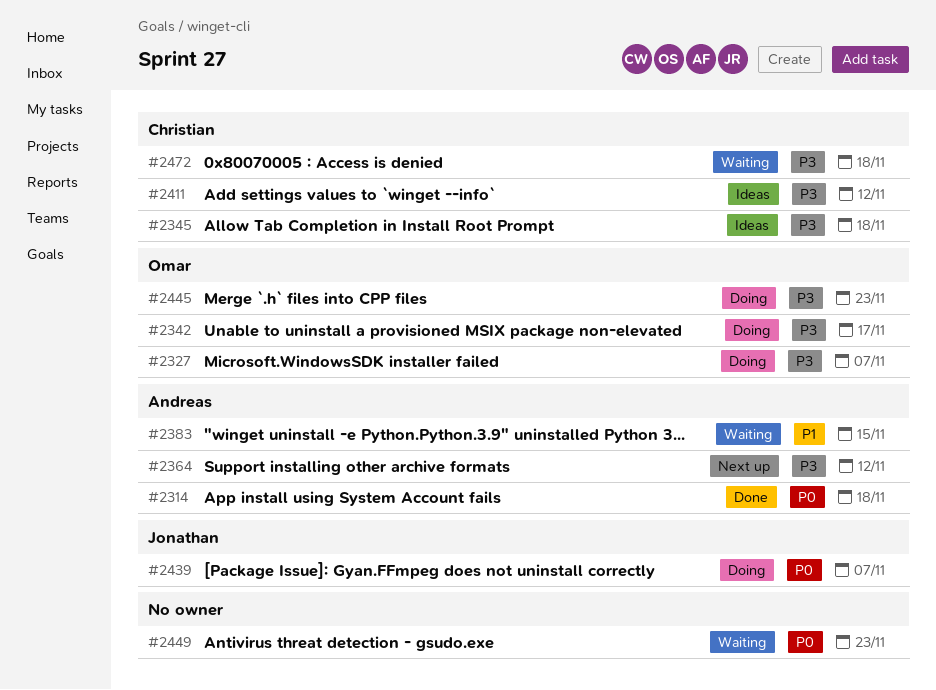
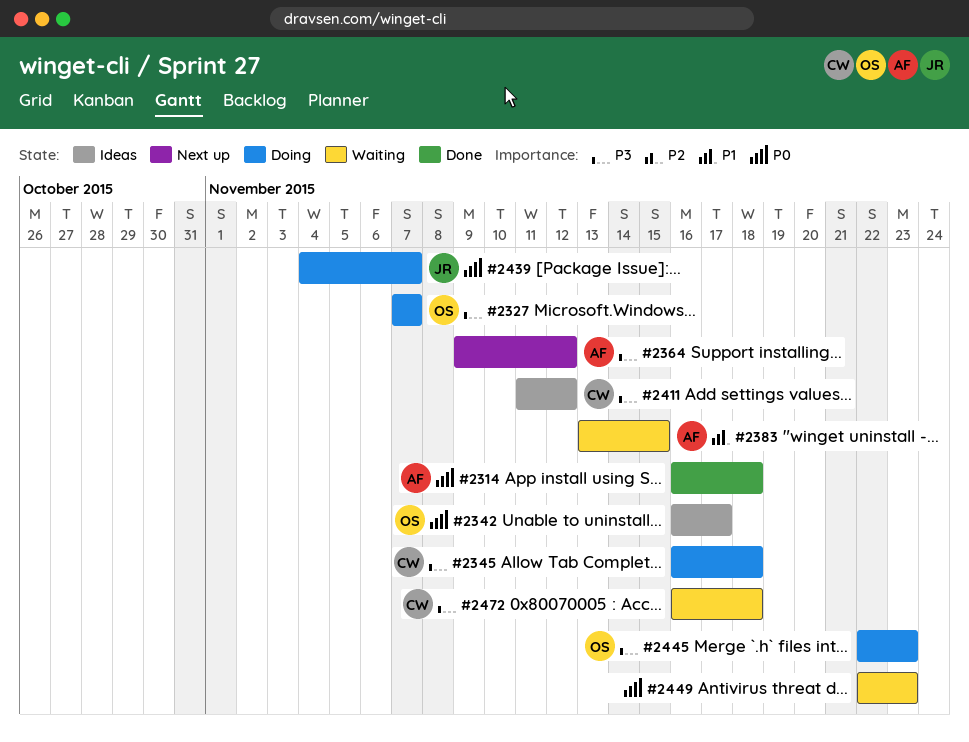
#2342, status: Doing -> Ideas
#2342, priority: P3 -> P0
#2345, status: Ideas -> Doing

